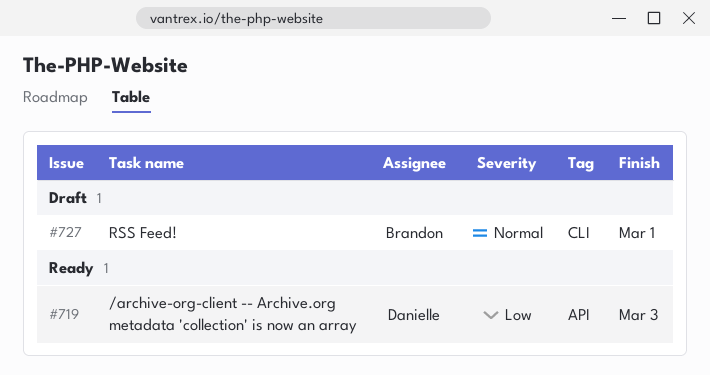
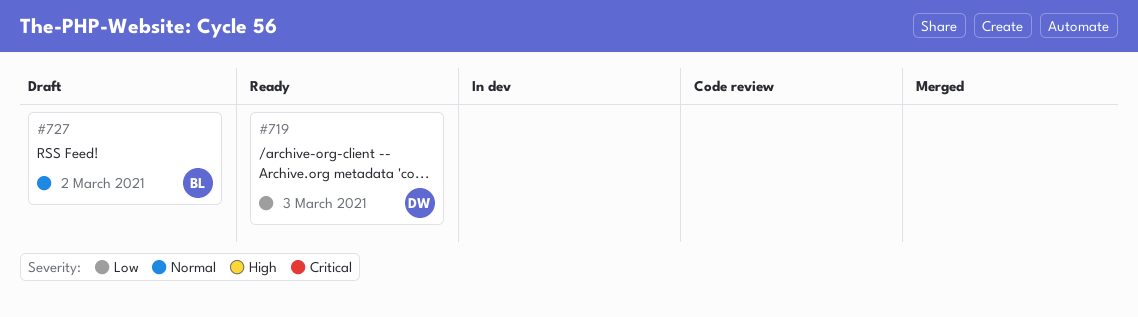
#727, due: Mar 1 -> Mar 2

